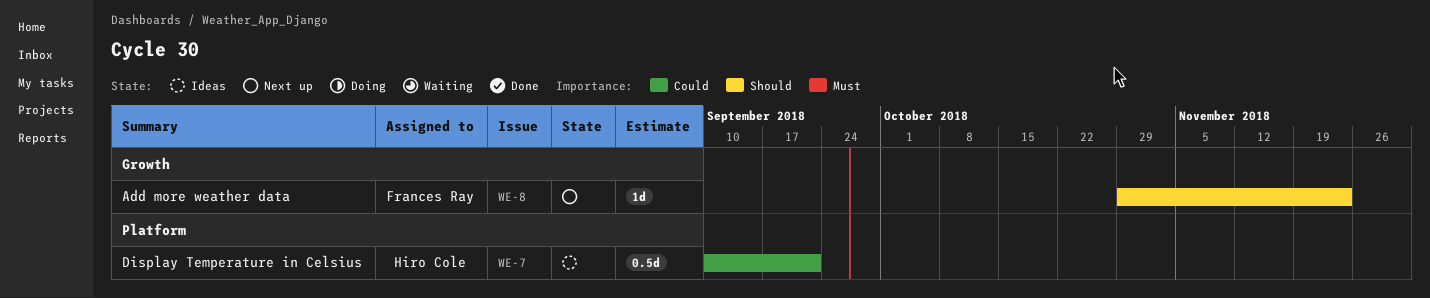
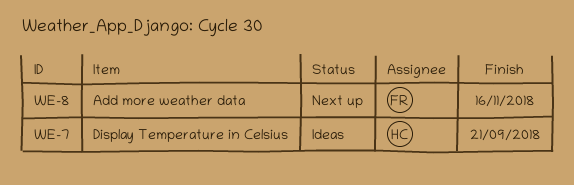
WE-8, due: Nov 23 -> Nov 16

